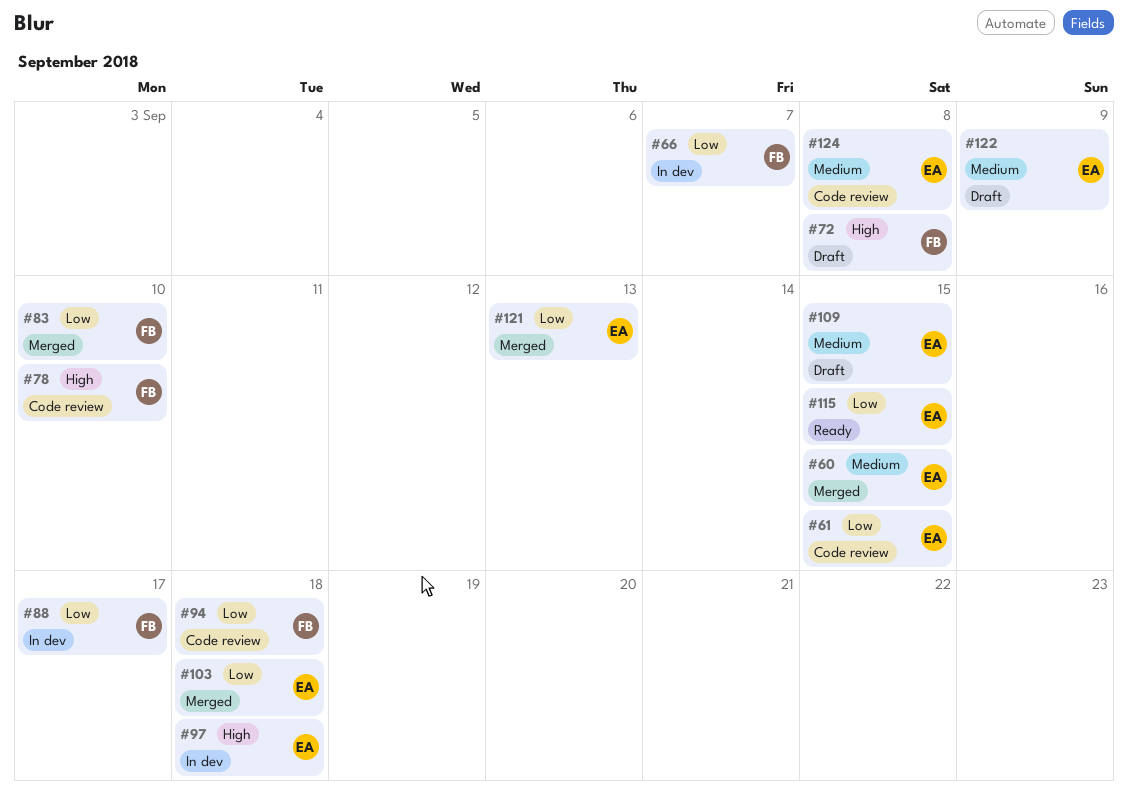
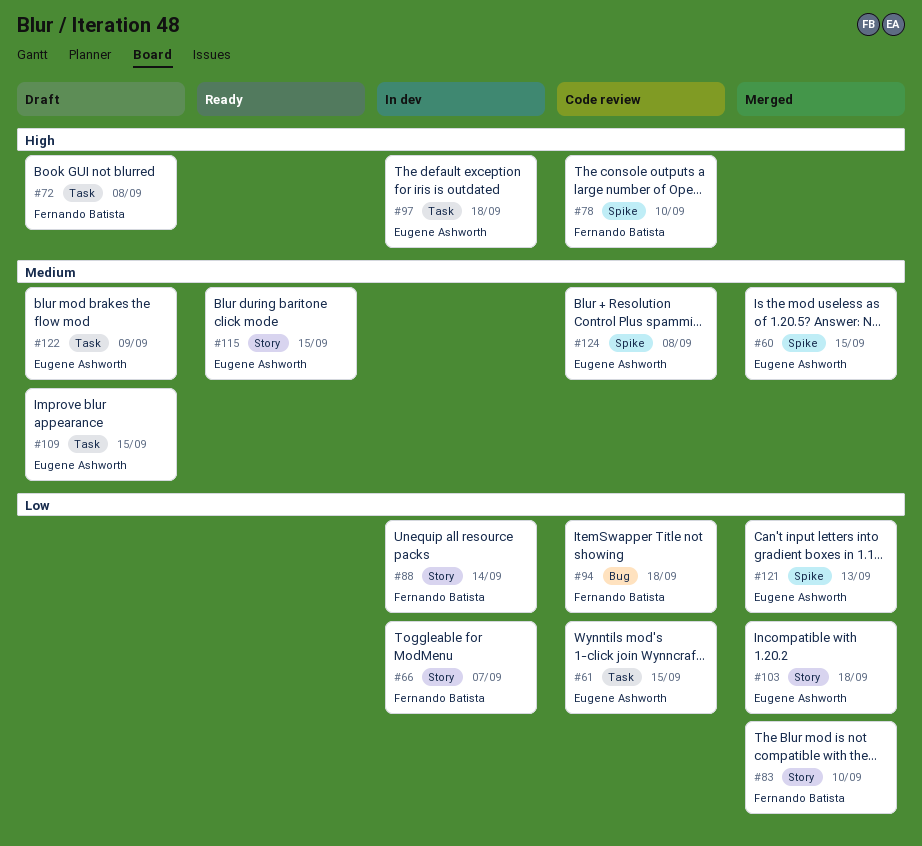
#88, due: Sep 17 -> Sep 14
#115, priority: Low -> Medium

